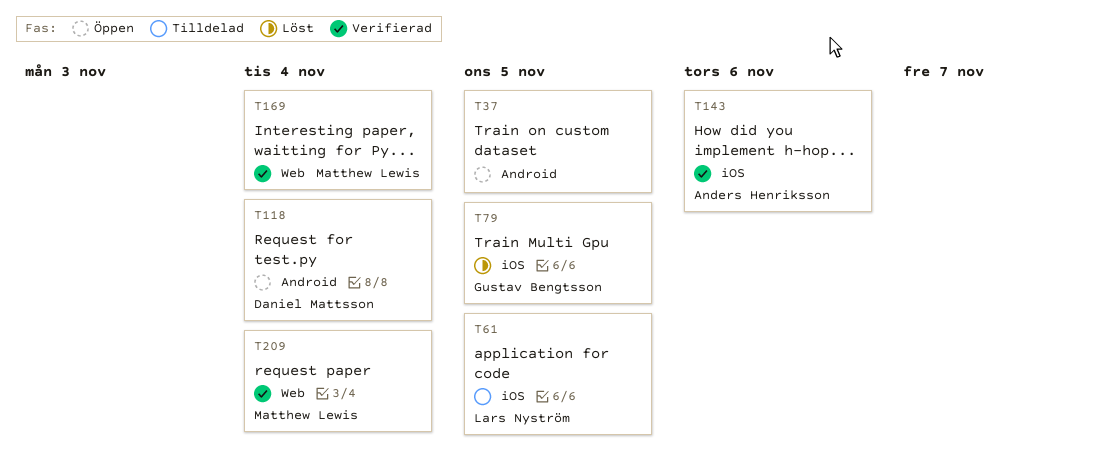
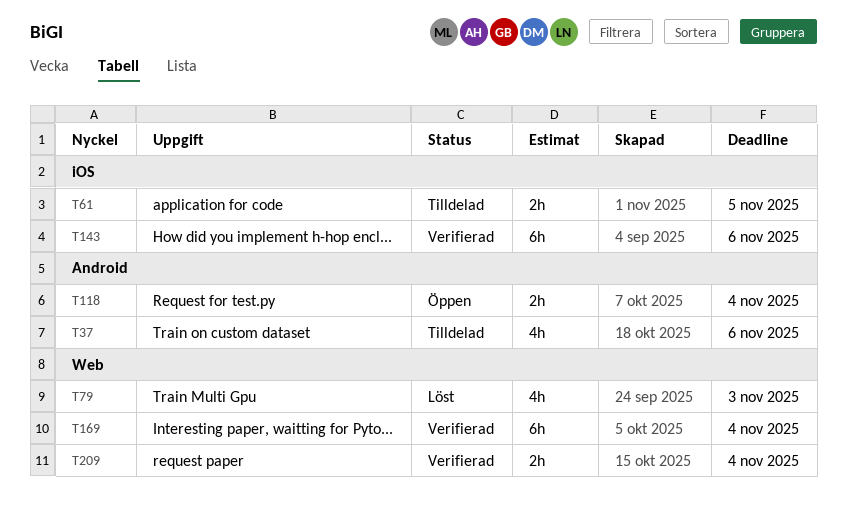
T37, status: Öppen -> Tilldelad
T37, due: Nov 5 -> Nov 6
T79, label: iOS -> Web
T79, due: Nov 5 -> Nov 3

